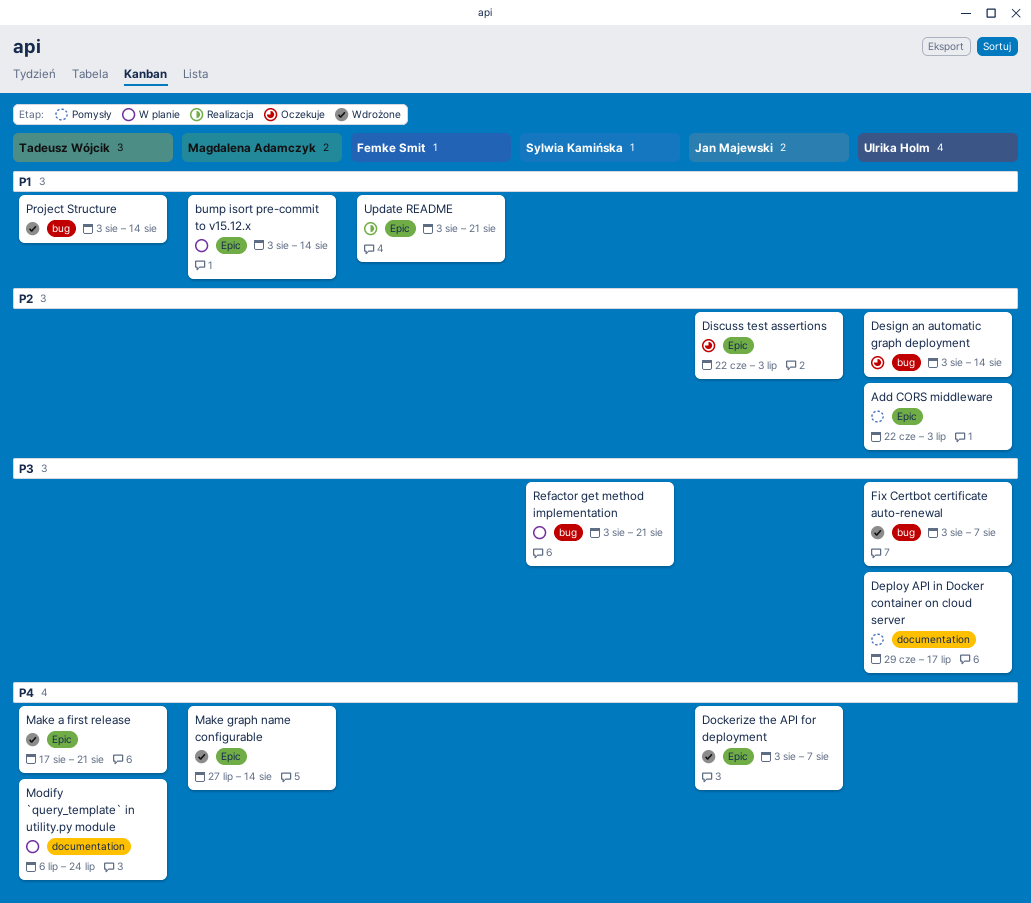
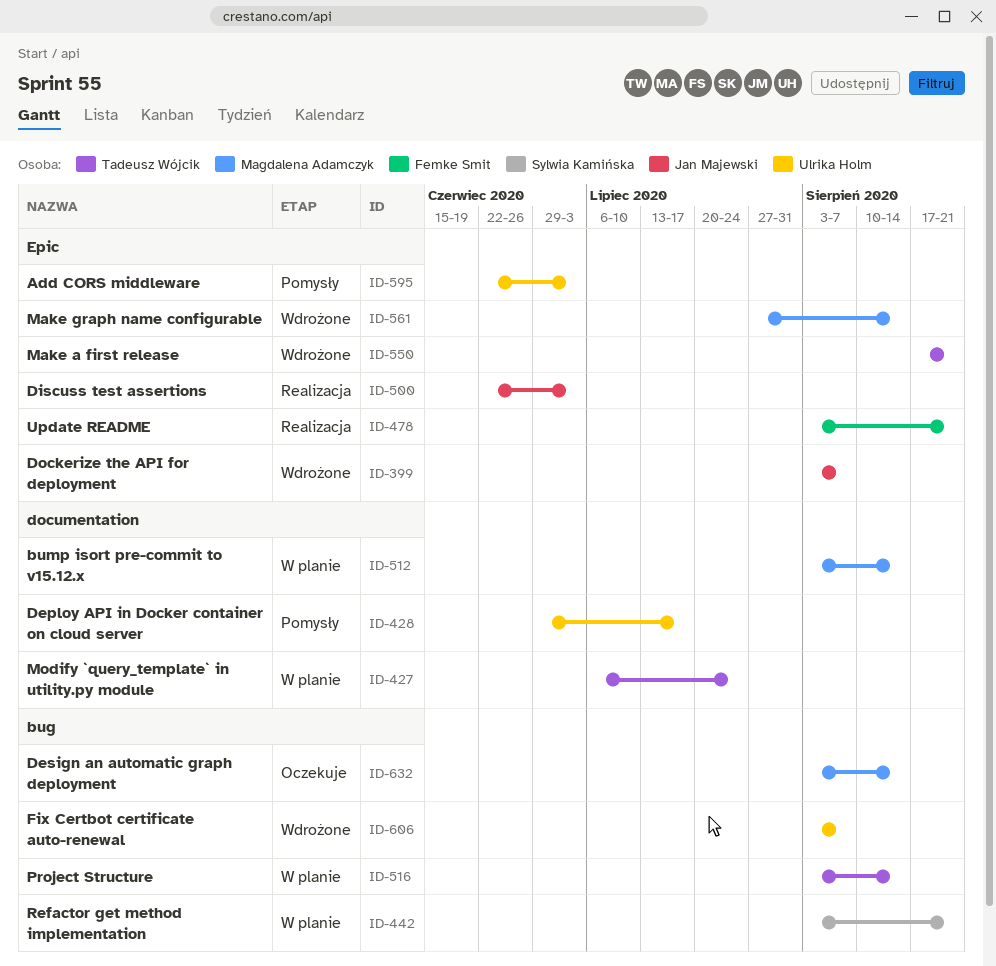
bump isort pre-commit to v15.12.x, label: Epic -> documentation
Design an automatic graph deployment, owner: Ulrika Holm -> Magdalena Adamczyk
Discuss test assertions, status: Oczekuje -> Realizacja
Project Structure, status: Wdrożone -> W planie

